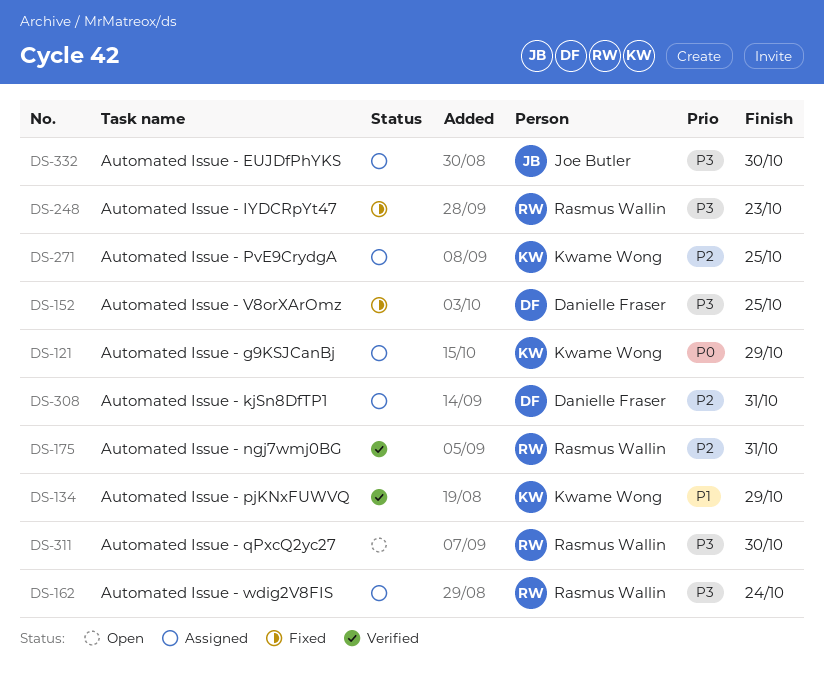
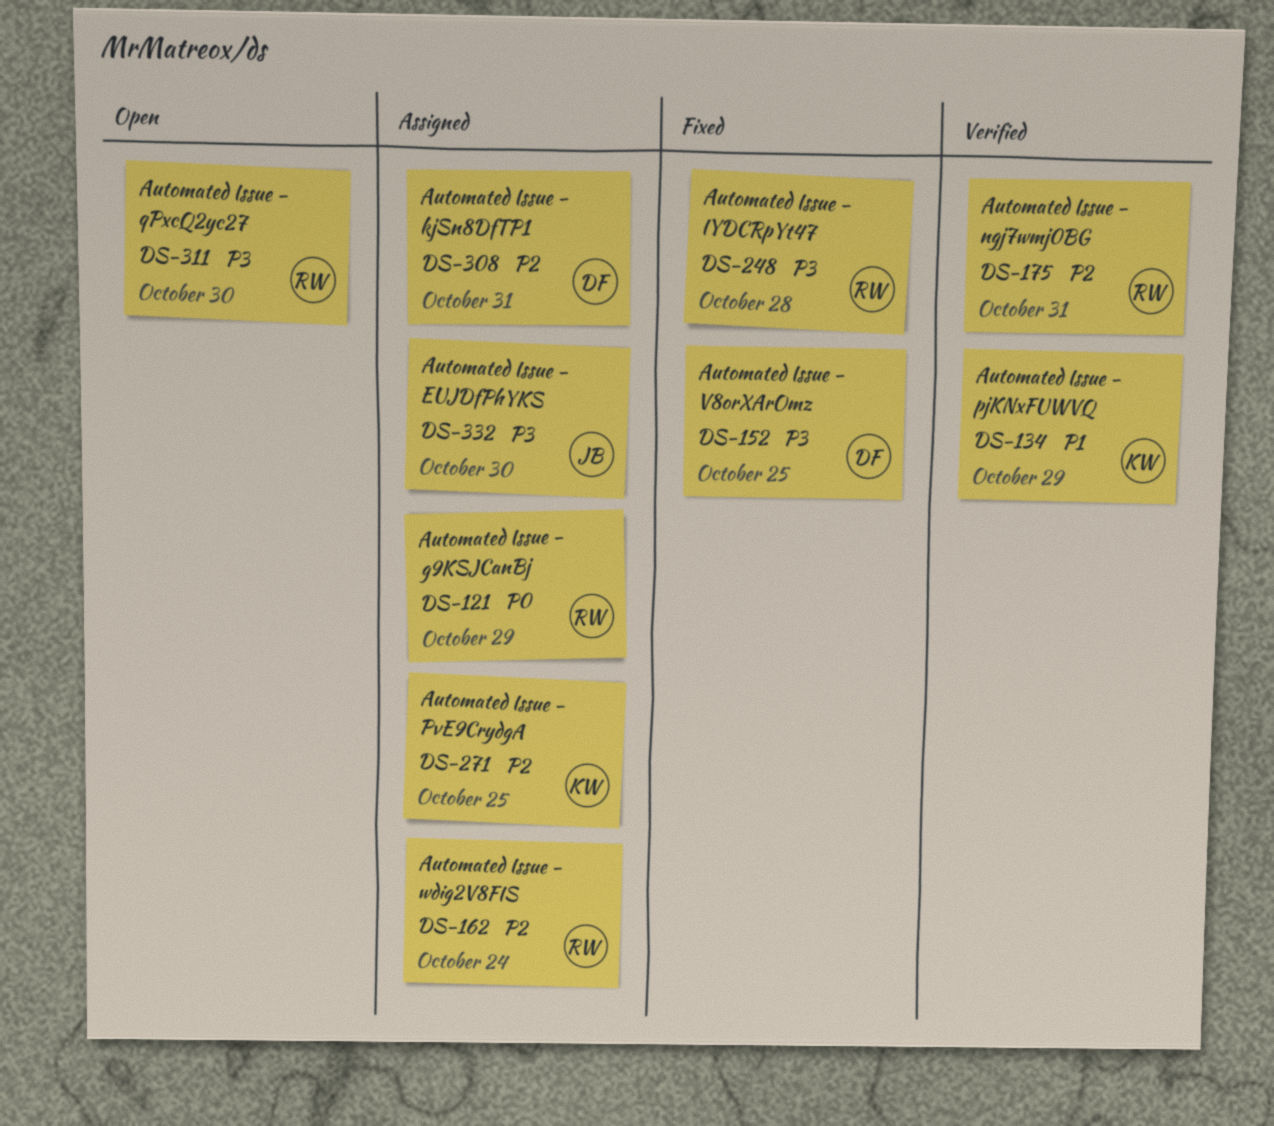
DS-121, owner: Kwame Wong -> Rasmus Wallin
DS-162, priority: P3 -> P2
DS-248, due: Oct 23 -> Oct 28

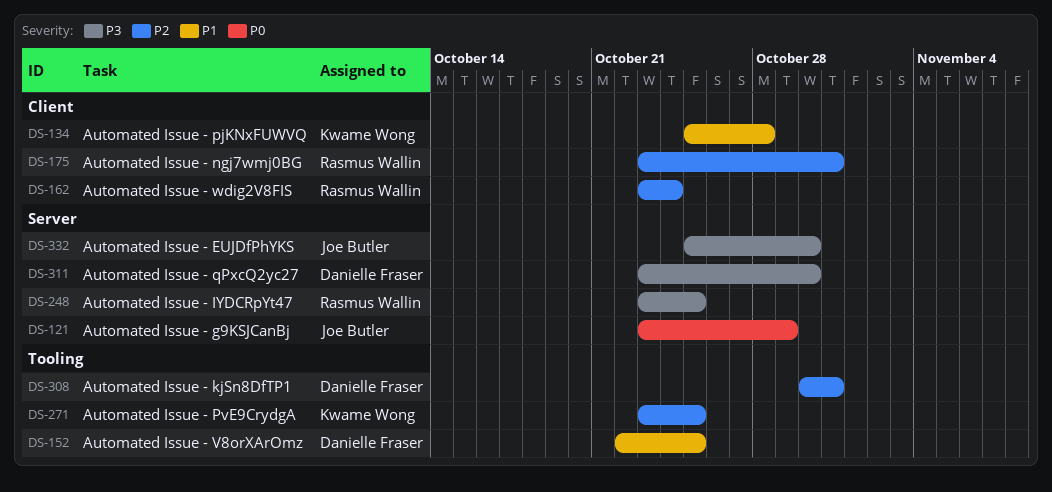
DS-121, owner: Rasmus Wallin -> Joe Butler
DS-134, due: Oct 29 -> Oct 28
DS-152, priority: P3 -> P1
DS-248, due: Oct 28 -> Oct 25
DS-311, owner: Rasmus Wallin -> Danielle Fraser

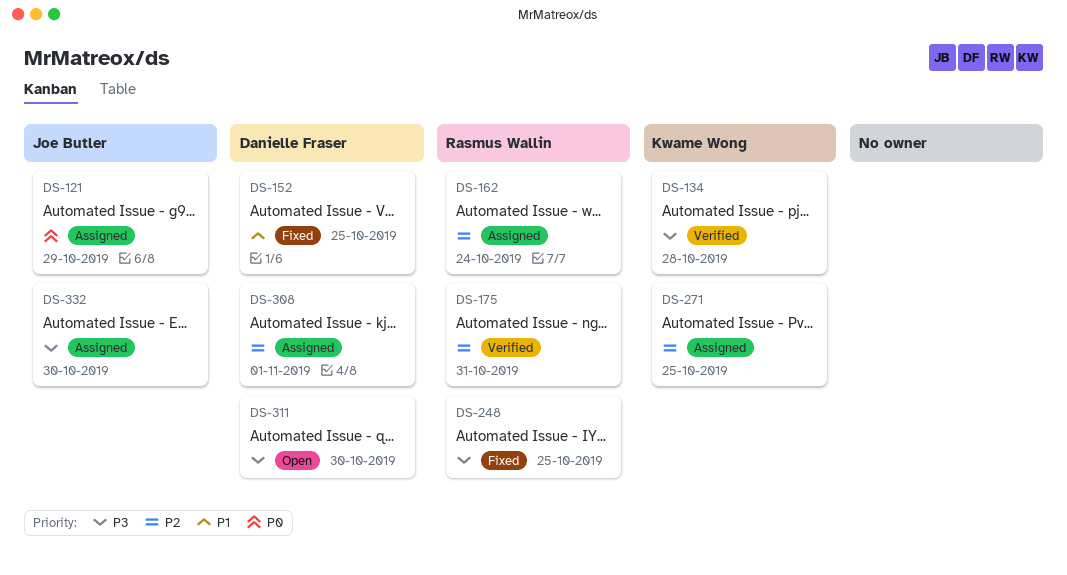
DS-134, priority: P1 -> P3
DS-308, due: Oct 31 -> Nov 1

